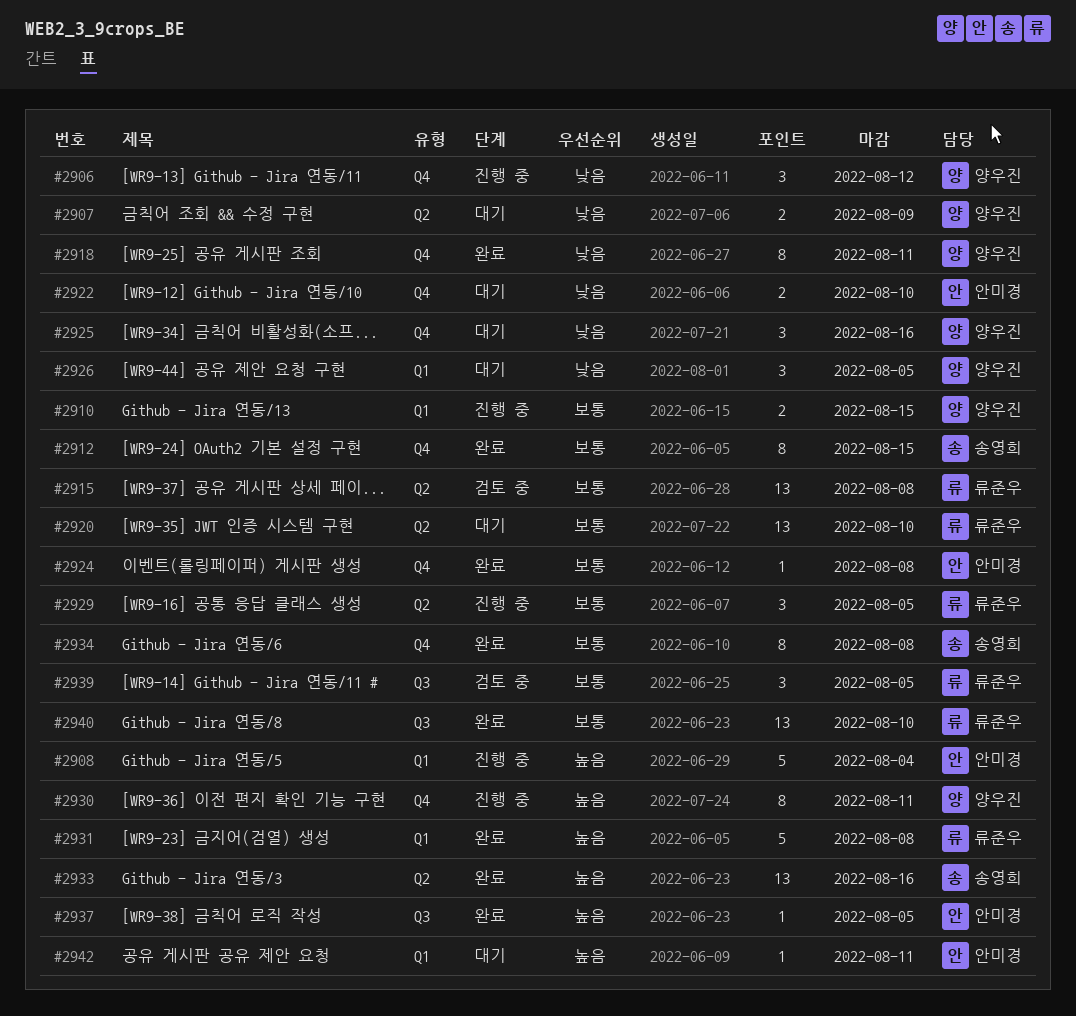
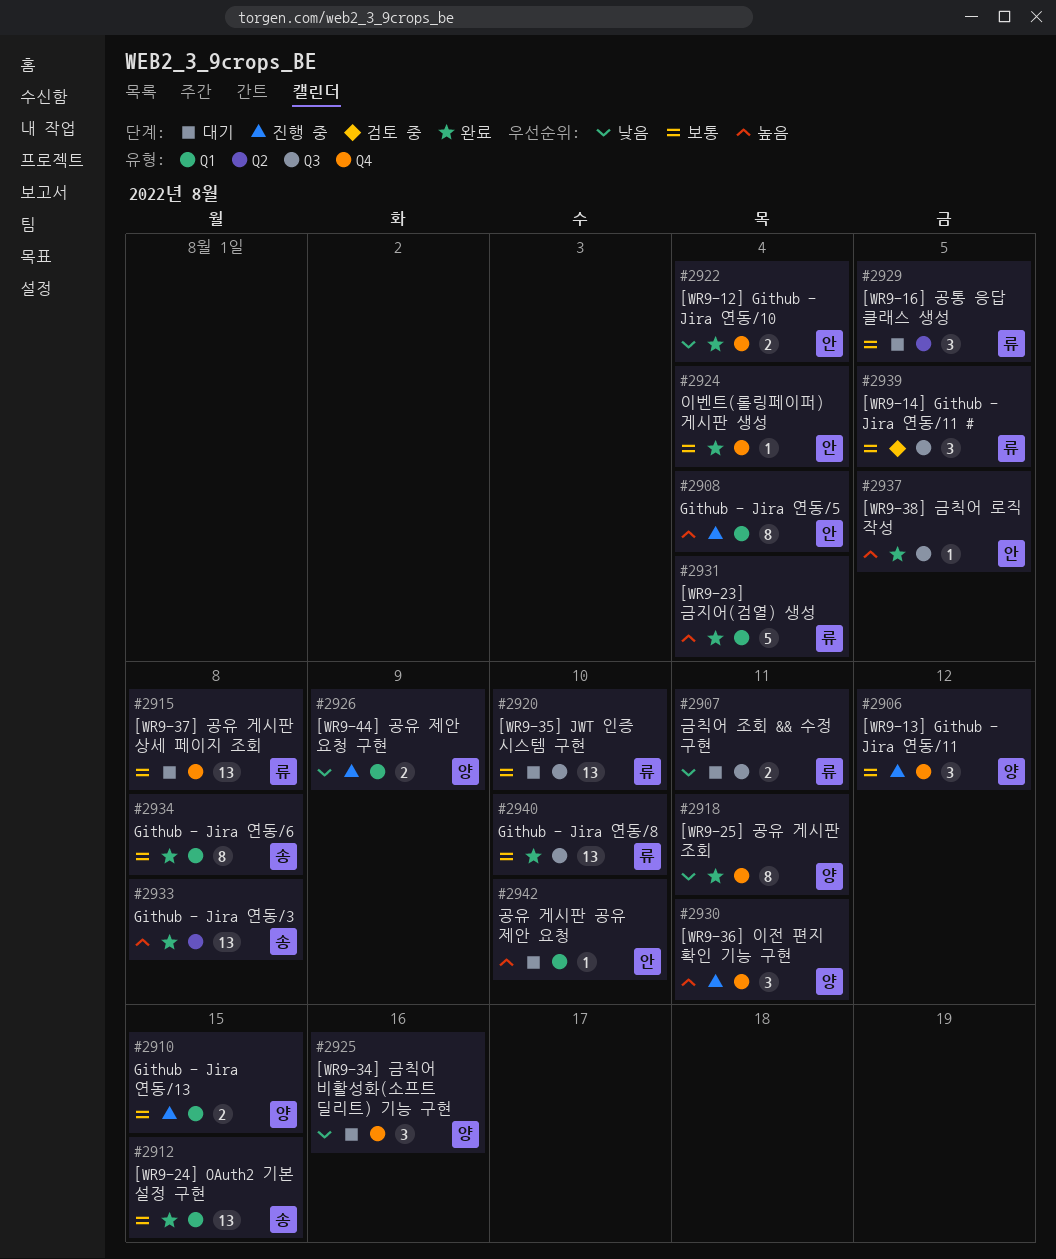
#2906, priority: 낮음 -> 보통
#2907, owner: 양우진 -> 류준우
#2907, label: Q2 -> Q3
#2907, due: Aug 9 -> Aug 11
#2908, estimate: 5 -> 8
#2912, label: Q4 -> Q1
#2912, estimate: 8 -> 13
#2915, status: 검토 중 -> 대기
#2915, label: Q2 -> Q4
#2920, label: Q2 -> Q3
#2922, status: 대기 -> 완료
#2922, due: Aug 10 -> Aug 4
#2924, due: Aug 8 -> Aug 4
#2926, status: 대기 -> 진행 중
#2926, estimate: 3 -> 2
#2926, due: Aug 5 -> Aug 9
#2929, status: 진행 중 -> 대기
#2930, estimate: 8 -> 3
#2931, due: Aug 8 -> Aug 4
#2933, due: Aug 16 -> Aug 8
#2934, label: Q4 -> Q1
#2942, due: Aug 11 -> Aug 10

